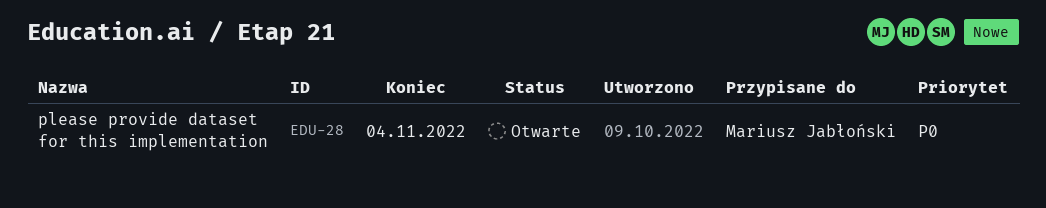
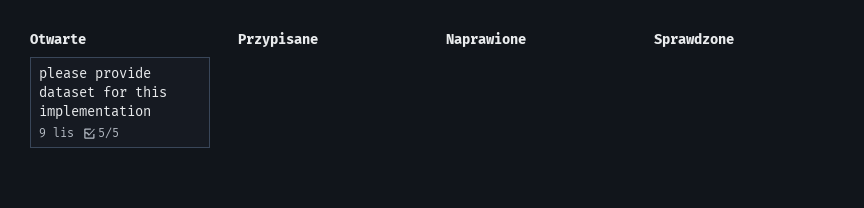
please provide dataset for this implementation, due: Nov 4 -> Nov 9

